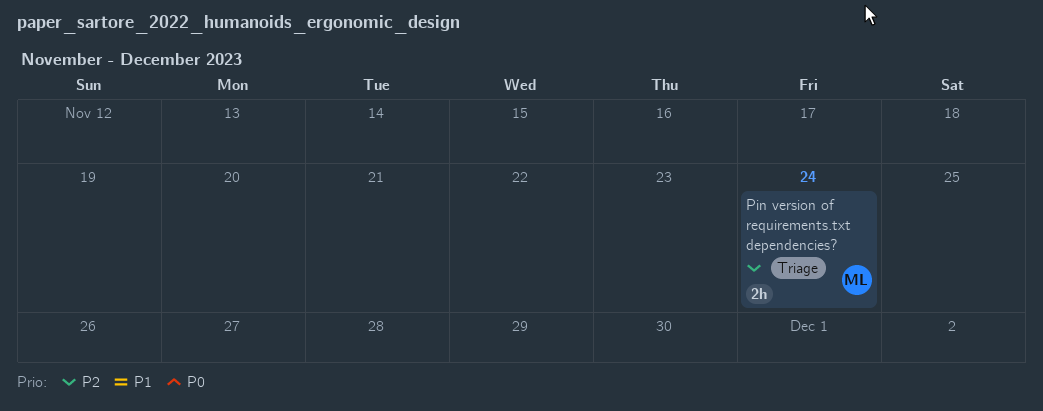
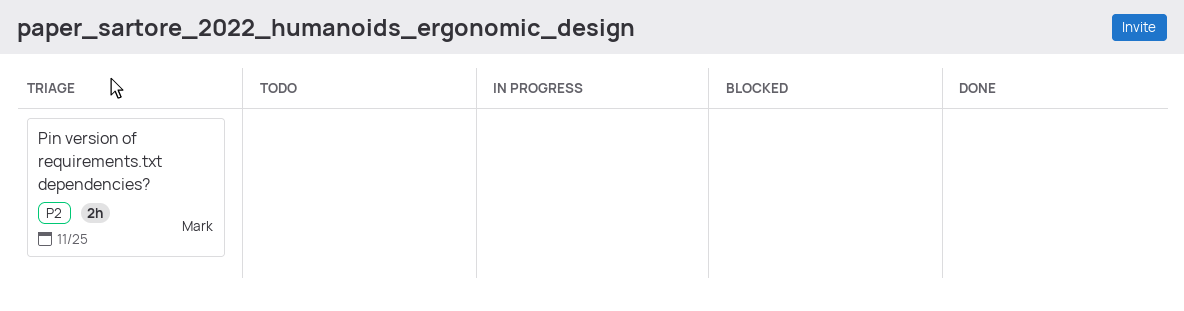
Pin version of requirements.txt dependencies?, due: Nov 24 -> Nov 25

